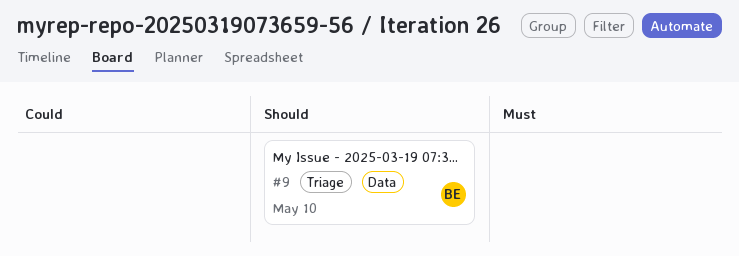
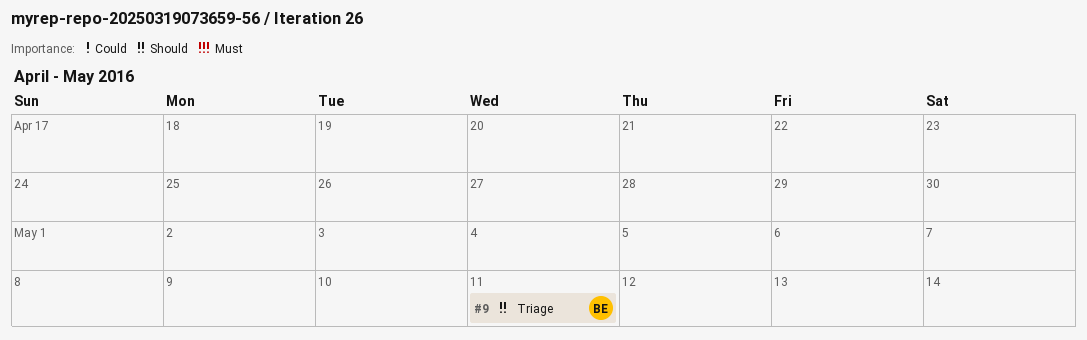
#9, due: May 10 -> May 11

